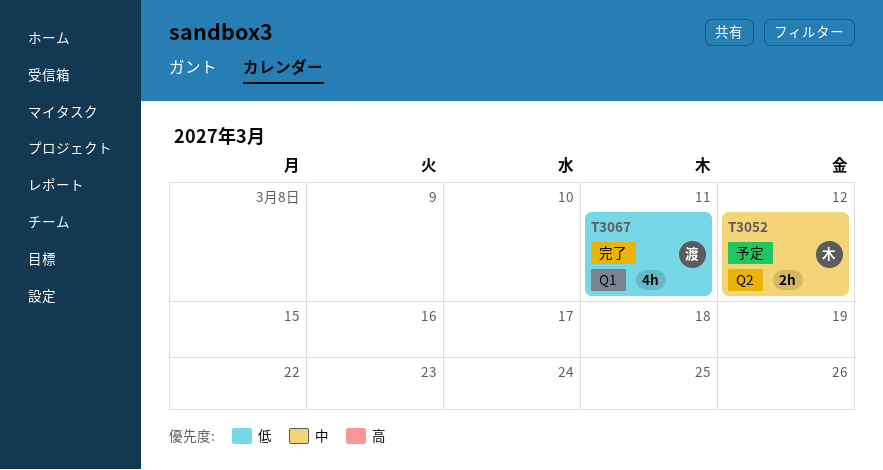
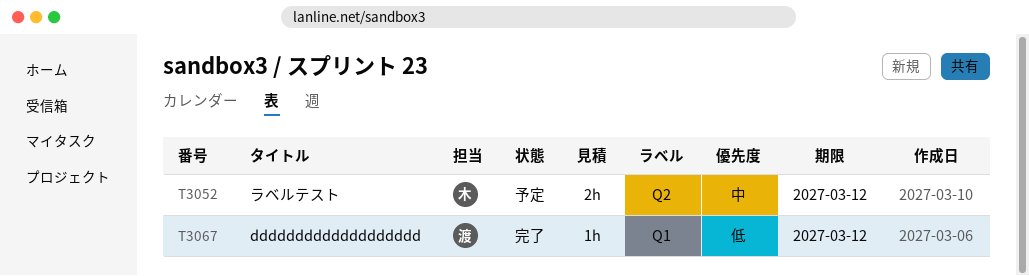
T3067, estimate: 4h -> 1h
T3067, due: Mar 11 -> Mar 12

